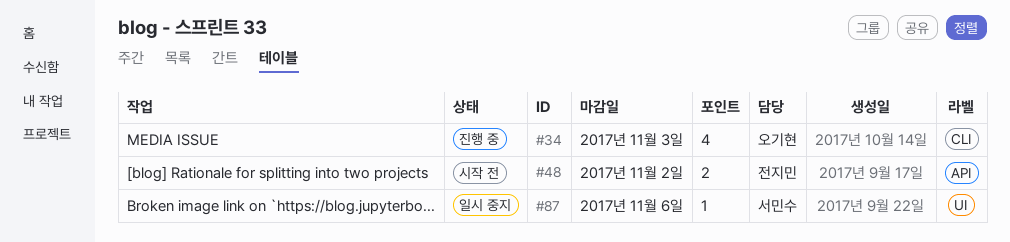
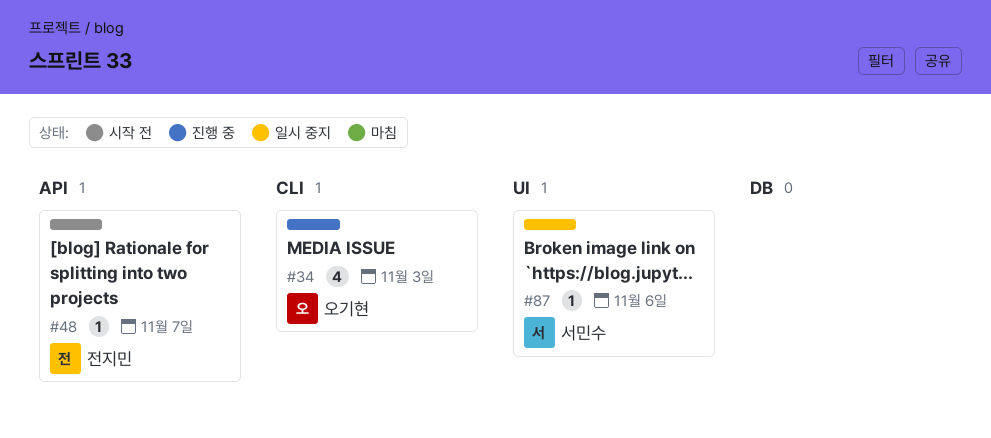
#48, estimate: 2 -> 1
#48, due: Nov 2 -> Nov 7

